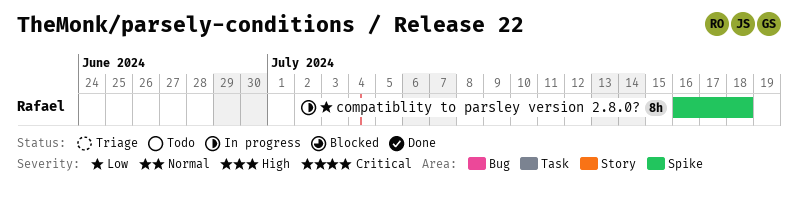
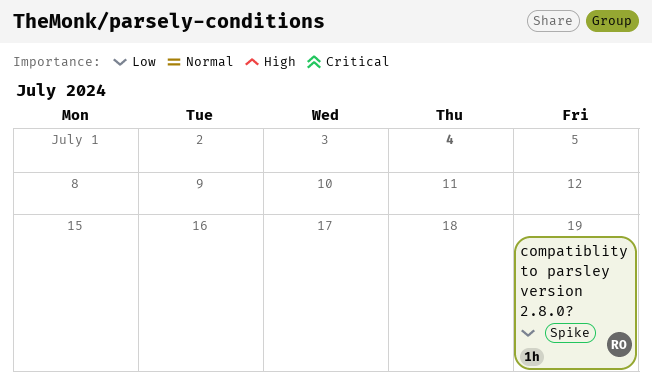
compatiblity to parsley version 2.8.0?, estimate: 8h -> 1h
compatiblity to parsley version 2.8.0?, due: Jul 18 -> Jul 19

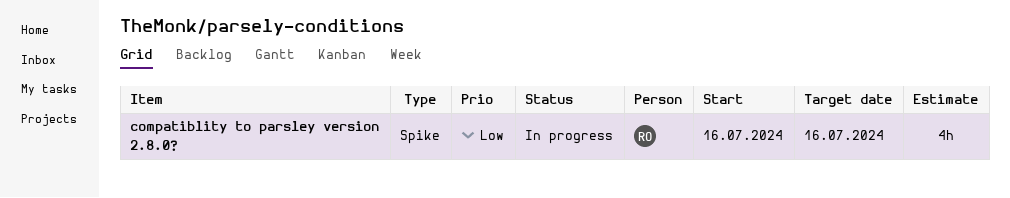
compatiblity to parsley version 2.8.0?, estimate: 1h -> 4h
compatiblity to parsley version 2.8.0?, due: Jul 19 -> Jul 16

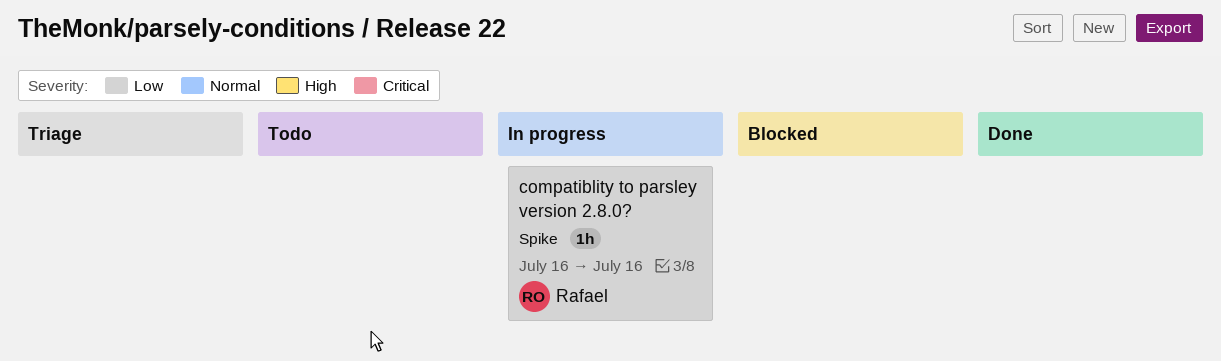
compatiblity to parsley version 2.8.0?, estimate: 4h -> 1h

